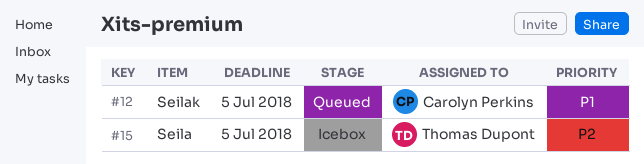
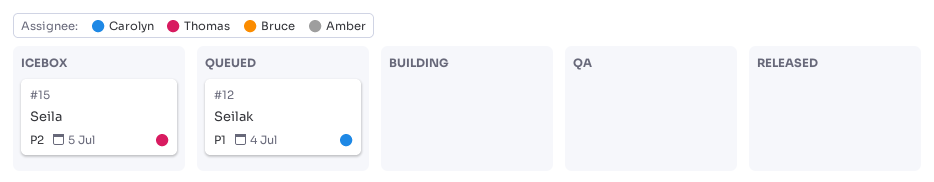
#12, due: Jul 5 -> Jul 4

